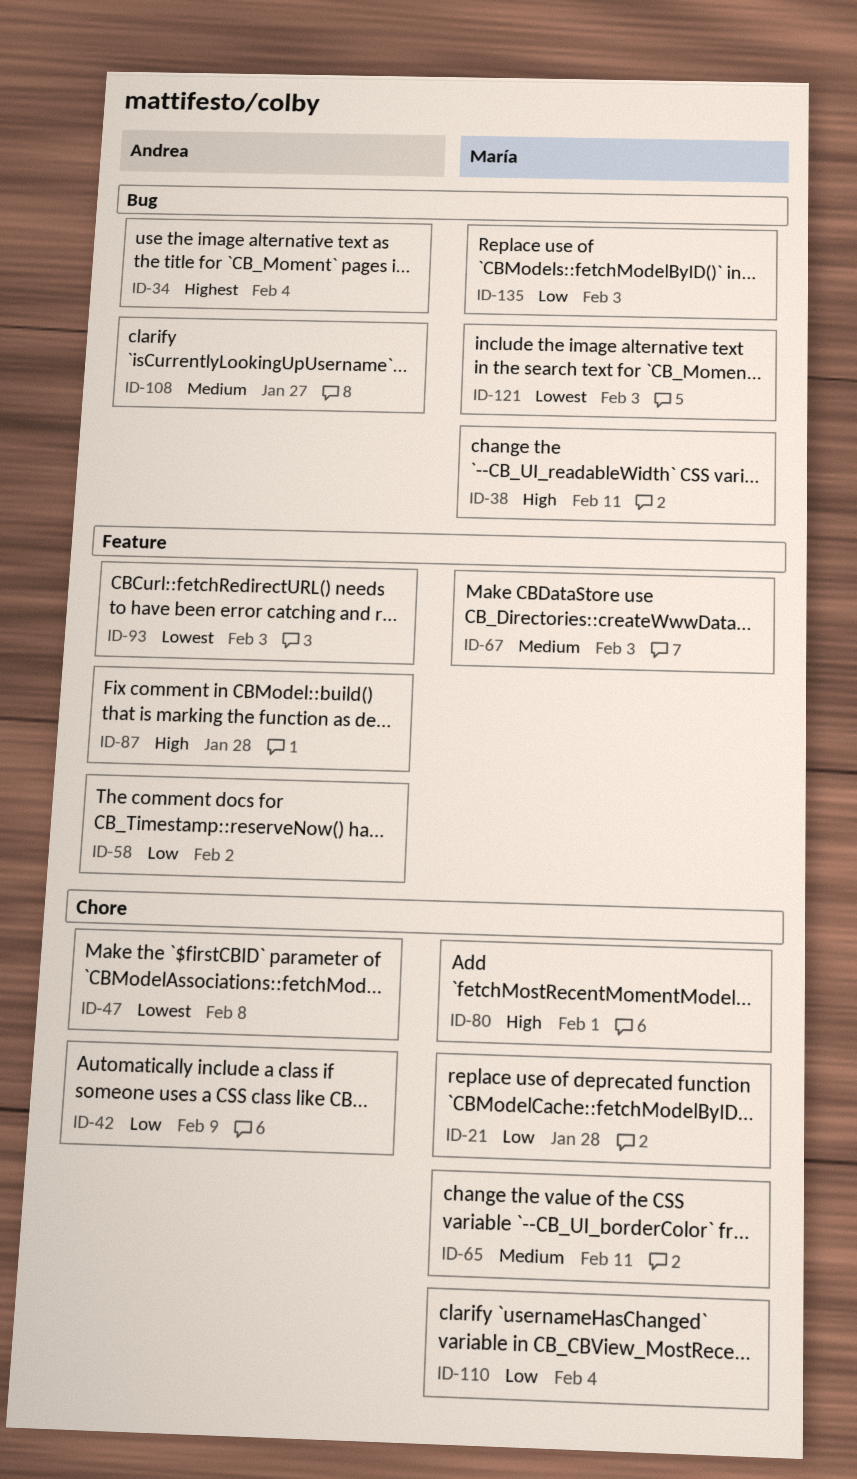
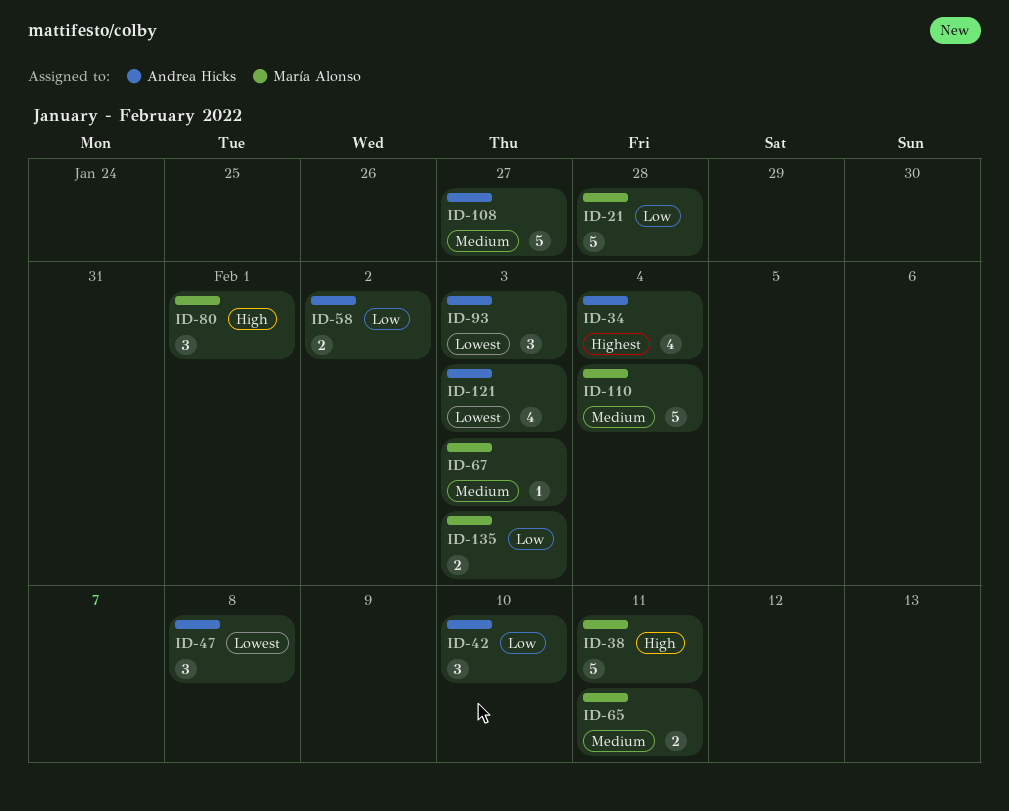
ID-42, due: Feb 9 -> Feb 10
ID-87: present -> none
ID-110, priority: Low -> Medium
ID-121, owner: María Alonso -> Andrea Hicks

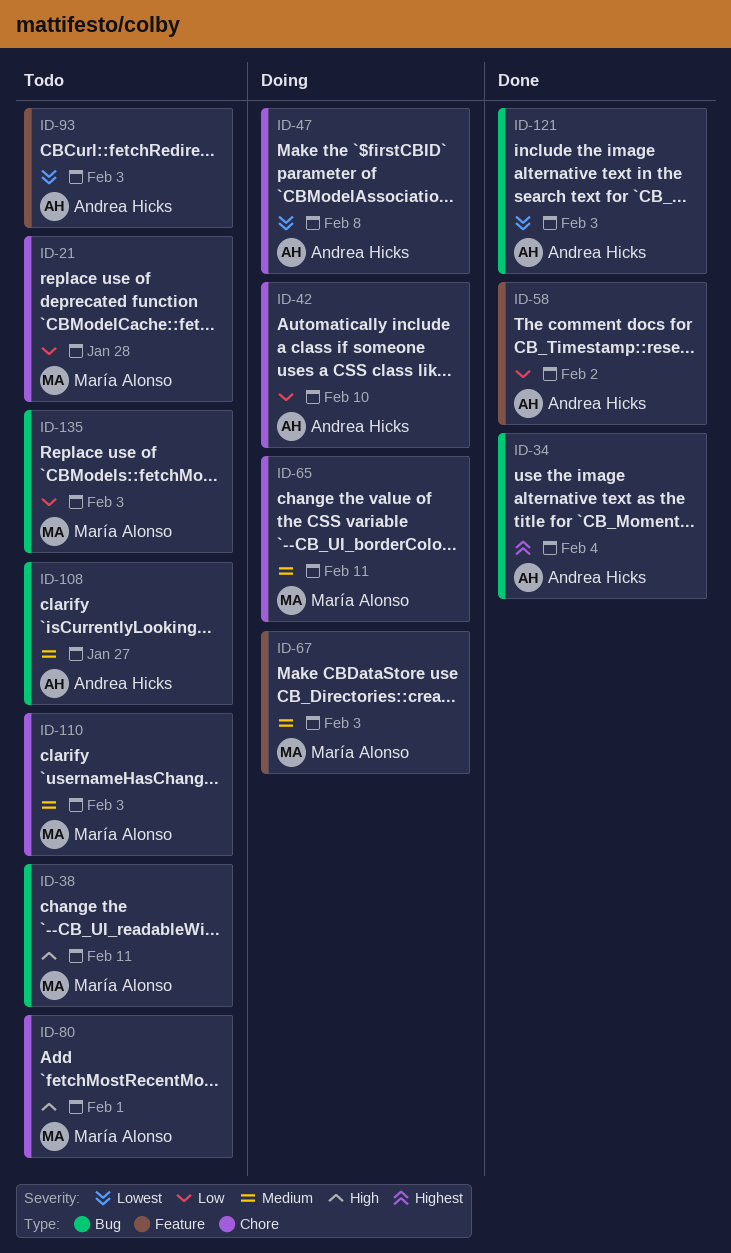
ID-110, due: Feb 4 -> Feb 3

